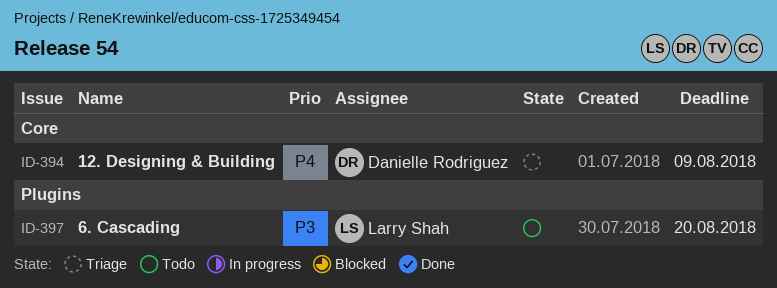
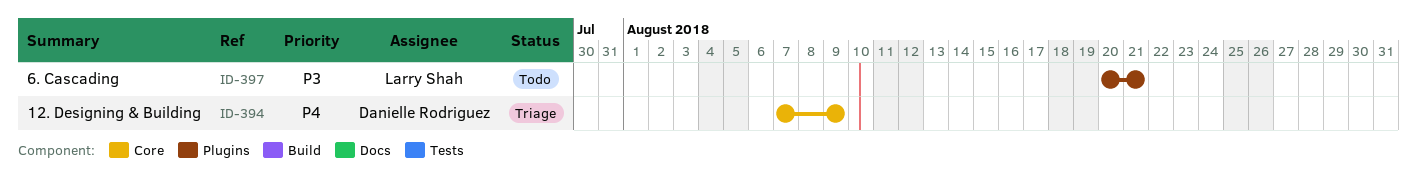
ID-397, due: Aug 20 -> Aug 21

